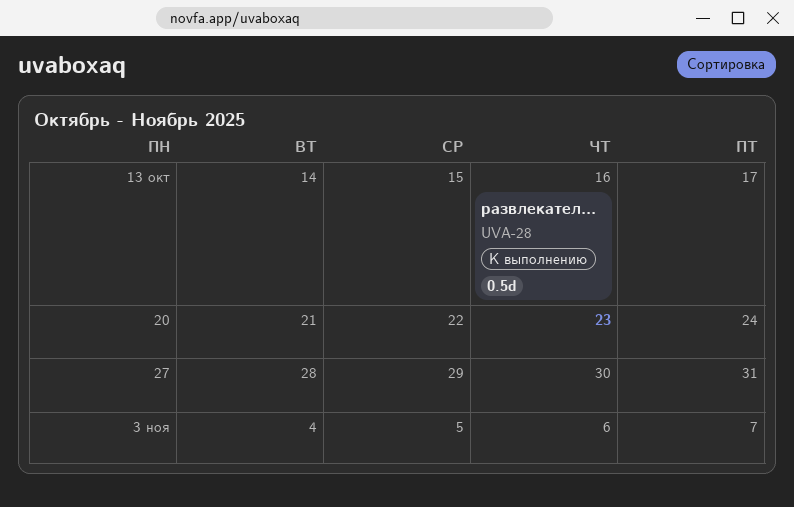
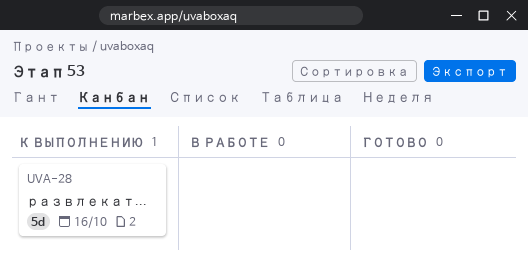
UVA-28, estimate: 0.5d -> 5d

